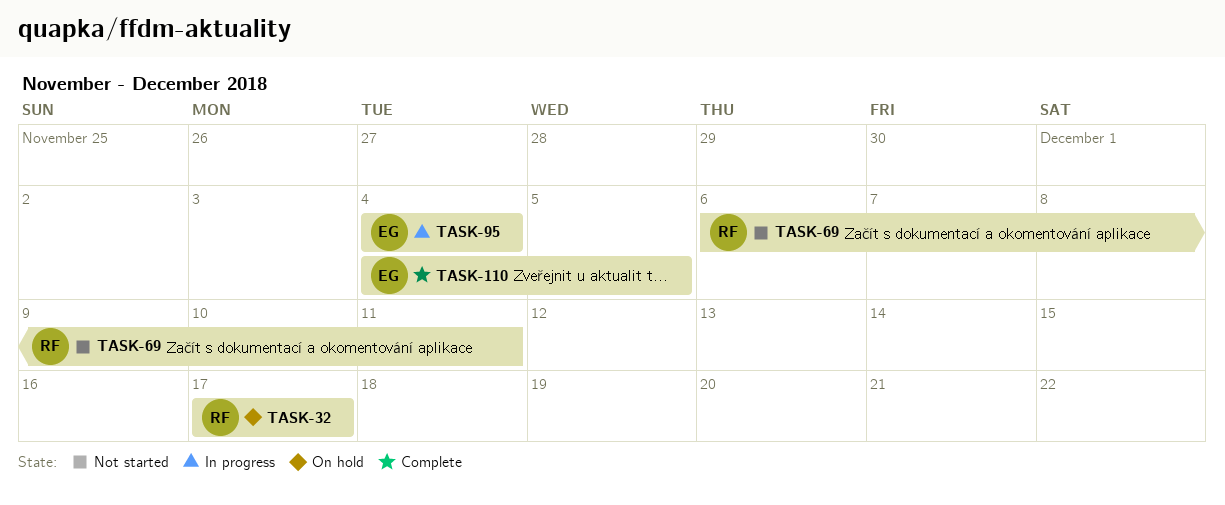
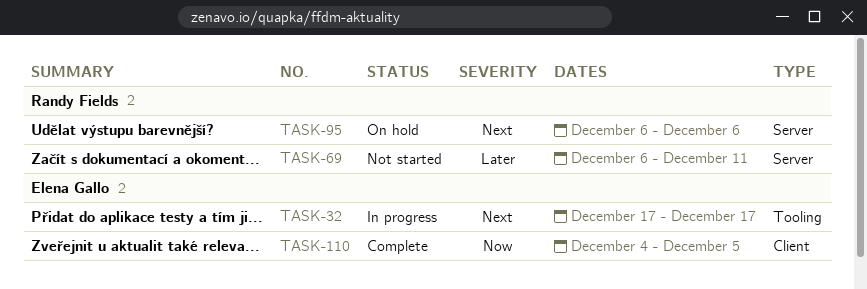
TASK-32, status: On hold -> In progress
TASK-32, owner: Randy Fields -> Elena Gallo
TASK-95, status: In progress -> On hold
TASK-95, owner: Elena Gallo -> Randy Fields
TASK-95, start: Dec 4 -> Dec 6
TASK-95, due: Dec 4 -> Dec 6

